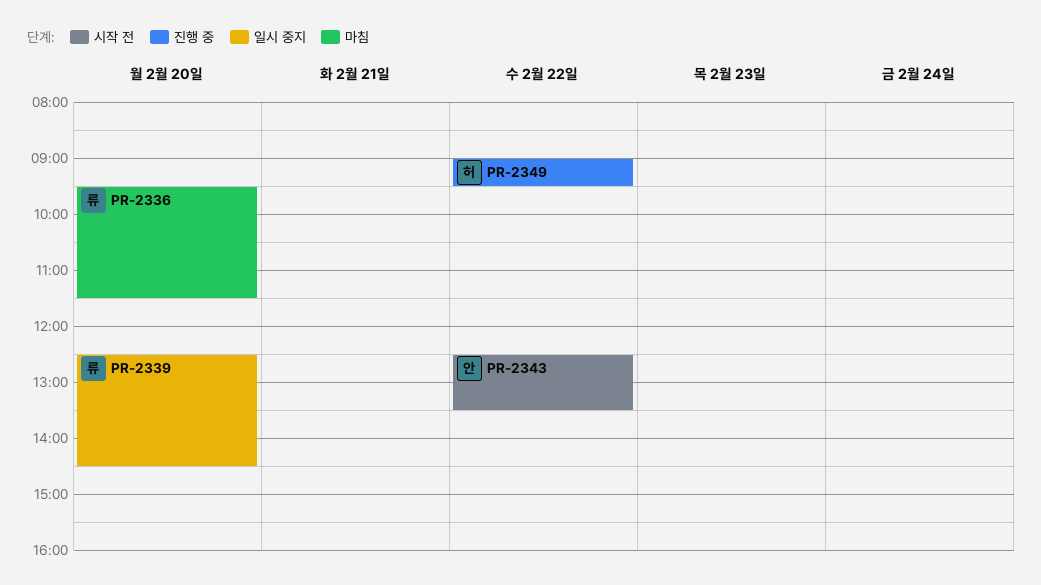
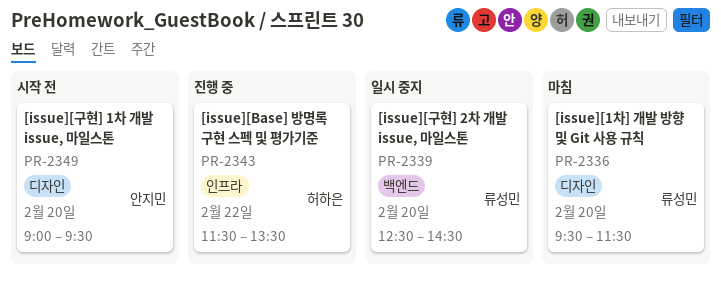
PR-2343, status: 시작 전 -> 진행 중
PR-2343, owner: 안지민 -> 허하은
PR-2343, begins: 12:30 -> 11:30
PR-2349, status: 진행 중 -> 시작 전
PR-2349, owner: 허하은 -> 안지민
PR-2349, day: Feb 22 -> Feb 20

